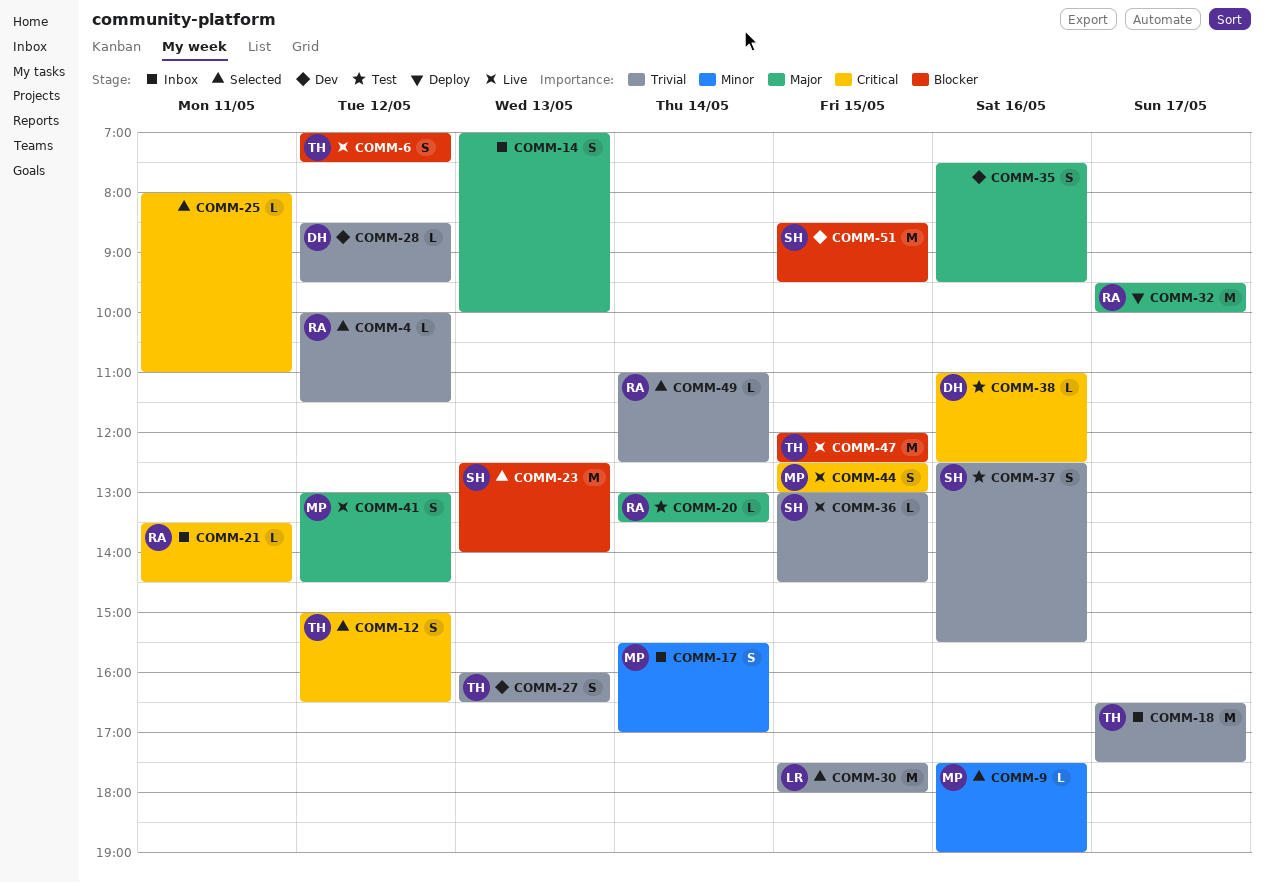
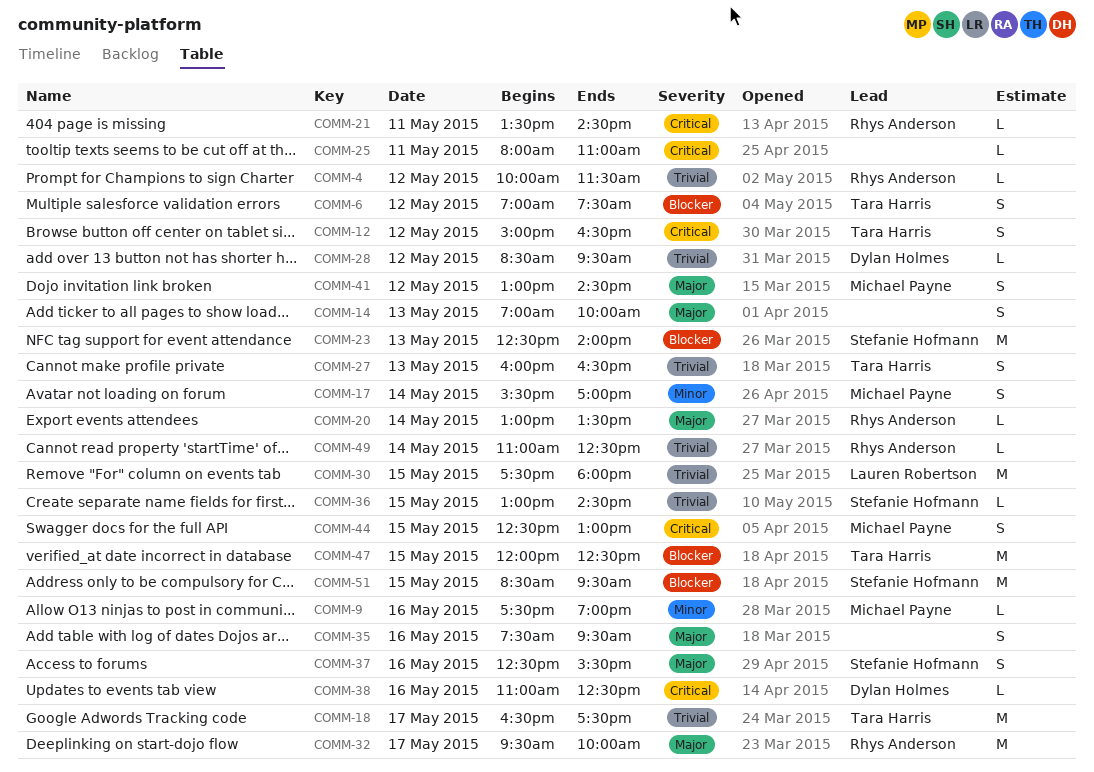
COMM-37, priority: Trivial -> Major

